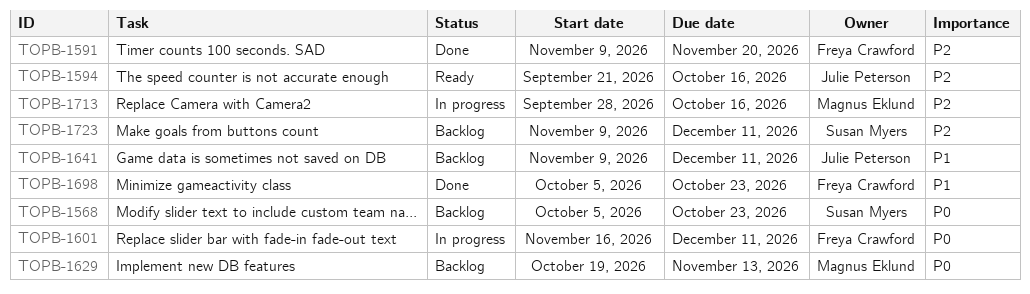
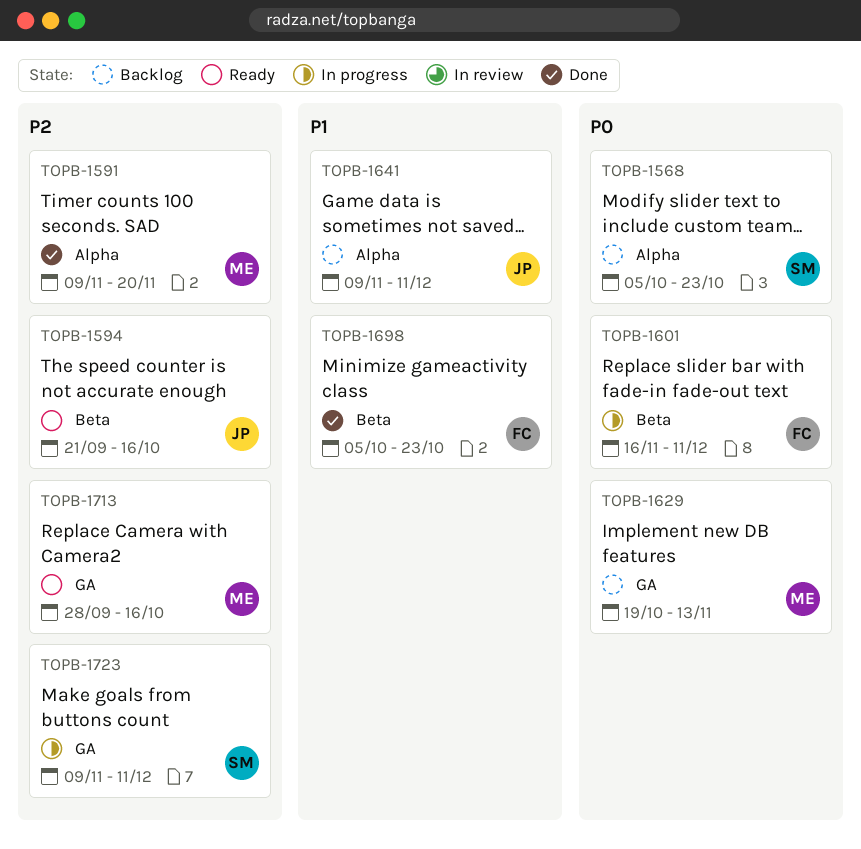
TOPB-1591, owner: Freya Crawford -> Magnus Eklund
TOPB-1713, status: In progress -> Ready
TOPB-1723, status: Backlog -> In progress

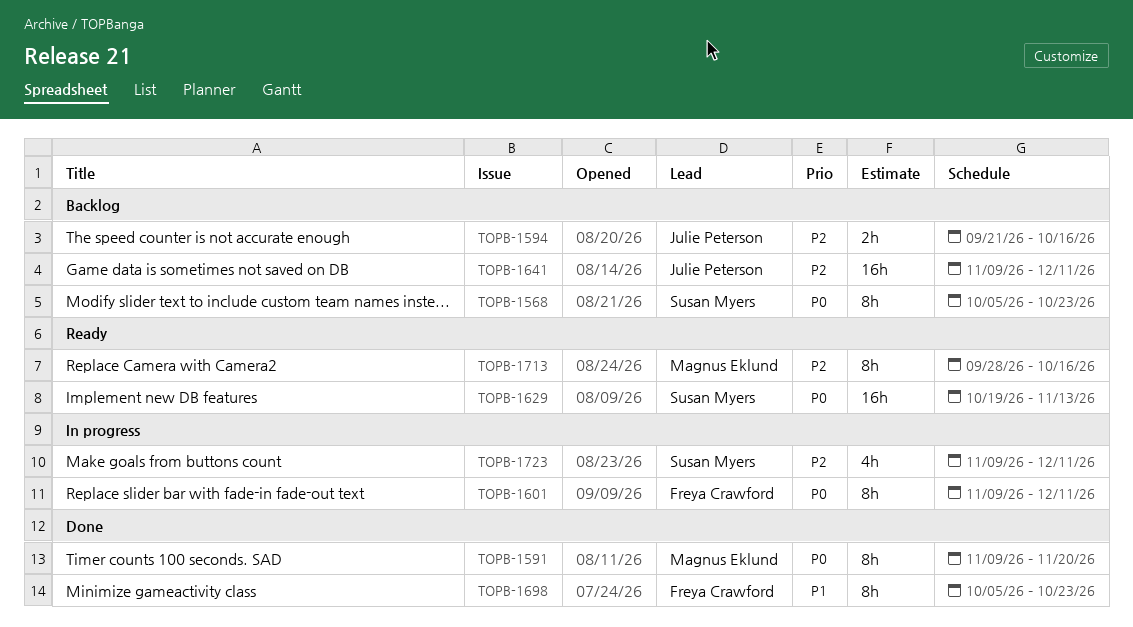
TOPB-1591, priority: P2 -> P0
TOPB-1594, status: Ready -> Backlog
TOPB-1601, start: Nov 16 -> Nov 9
TOPB-1629, status: Backlog -> Ready
TOPB-1629, owner: Magnus Eklund -> Susan Myers
TOPB-1641, priority: P1 -> P2

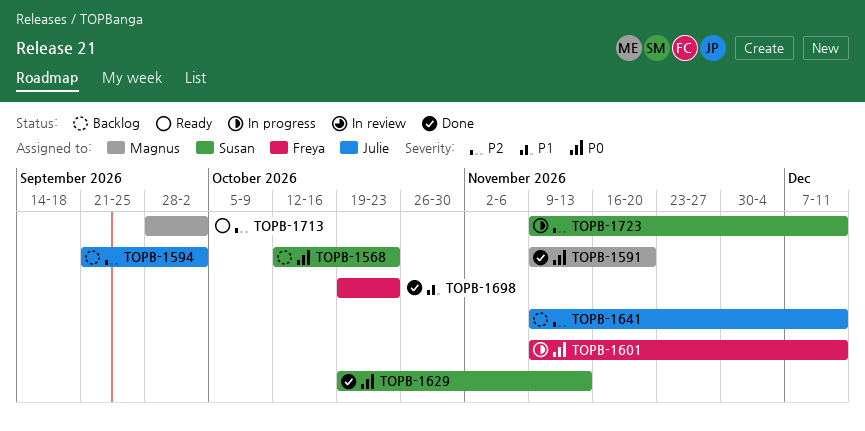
TOPB-1568, start: Oct 5 -> Oct 12
TOPB-1594, due: Oct 16 -> Oct 2
TOPB-1629, status: Ready -> Done
TOPB-1698, start: Oct 5 -> Oct 19
TOPB-1713, due: Oct 16 -> Oct 2

